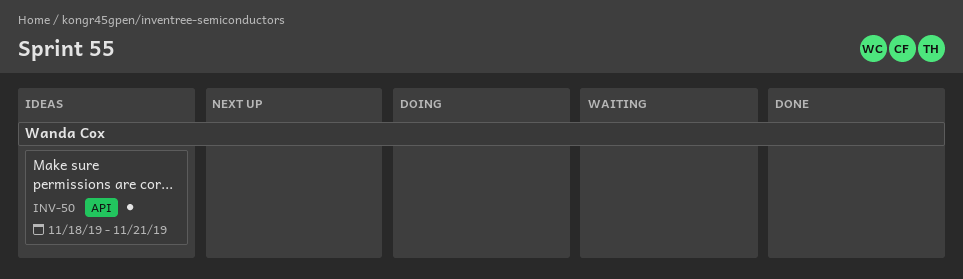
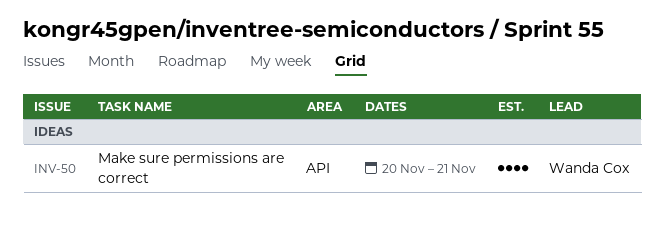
INV-50, estimate: 1 -> 4
INV-50, start: Nov 18 -> Nov 20

